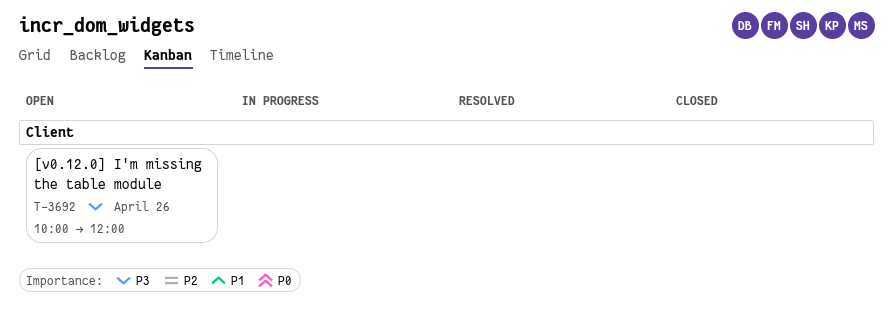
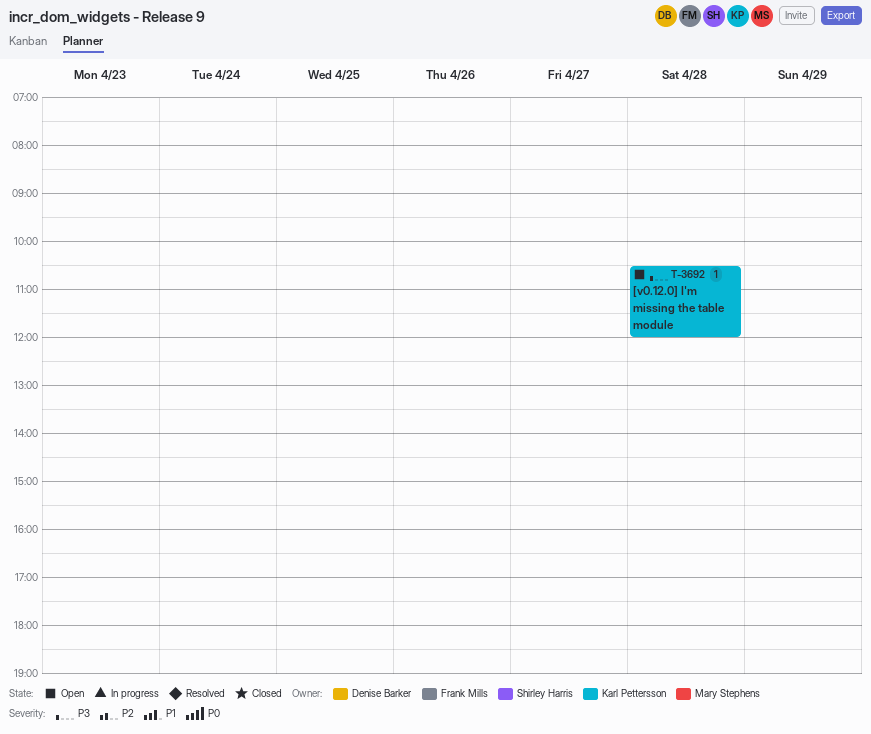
T-3692, day: Apr 26 -> Apr 28
T-3692, begins: 10:00 -> 10:30

